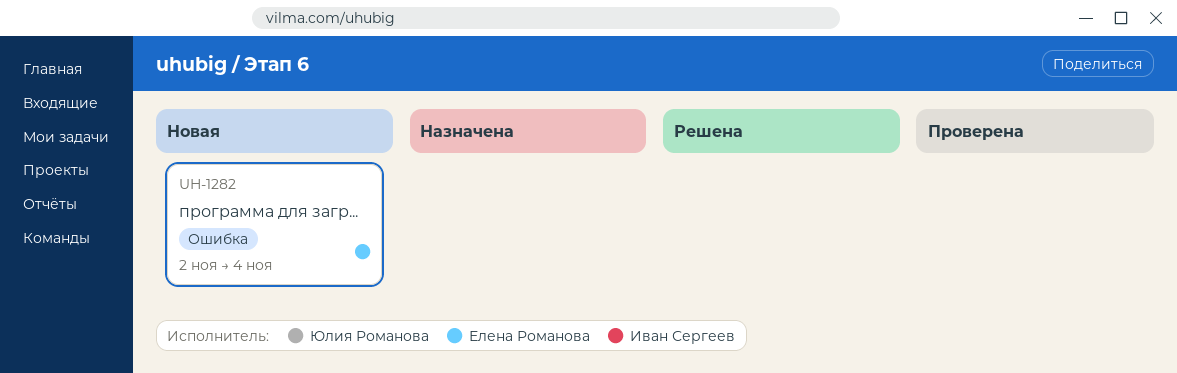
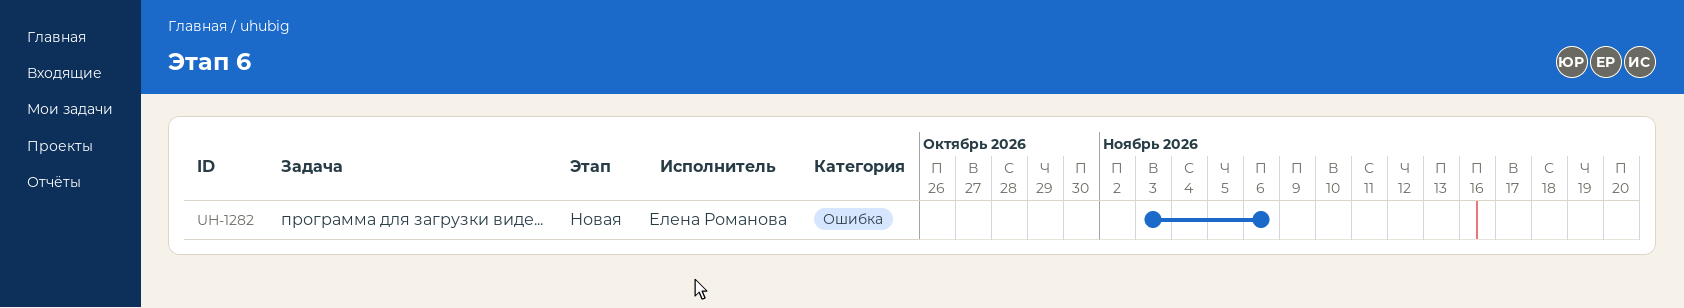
UH-1282, start: Nov 2 -> Nov 3
UH-1282, due: Nov 4 -> Nov 6

